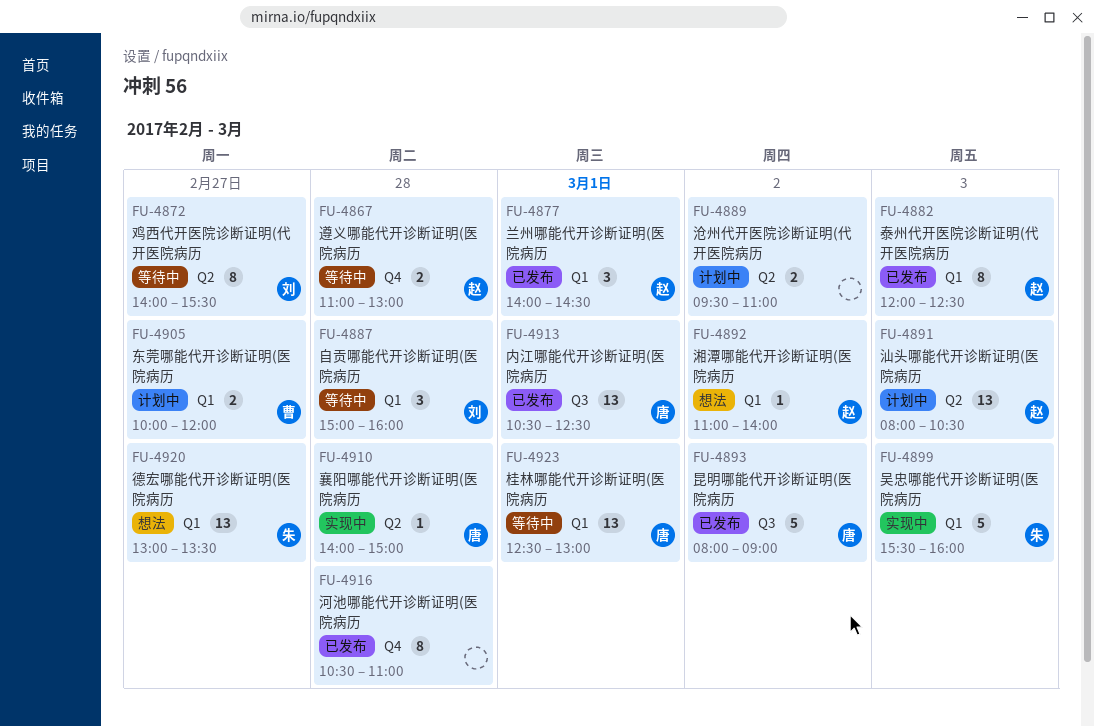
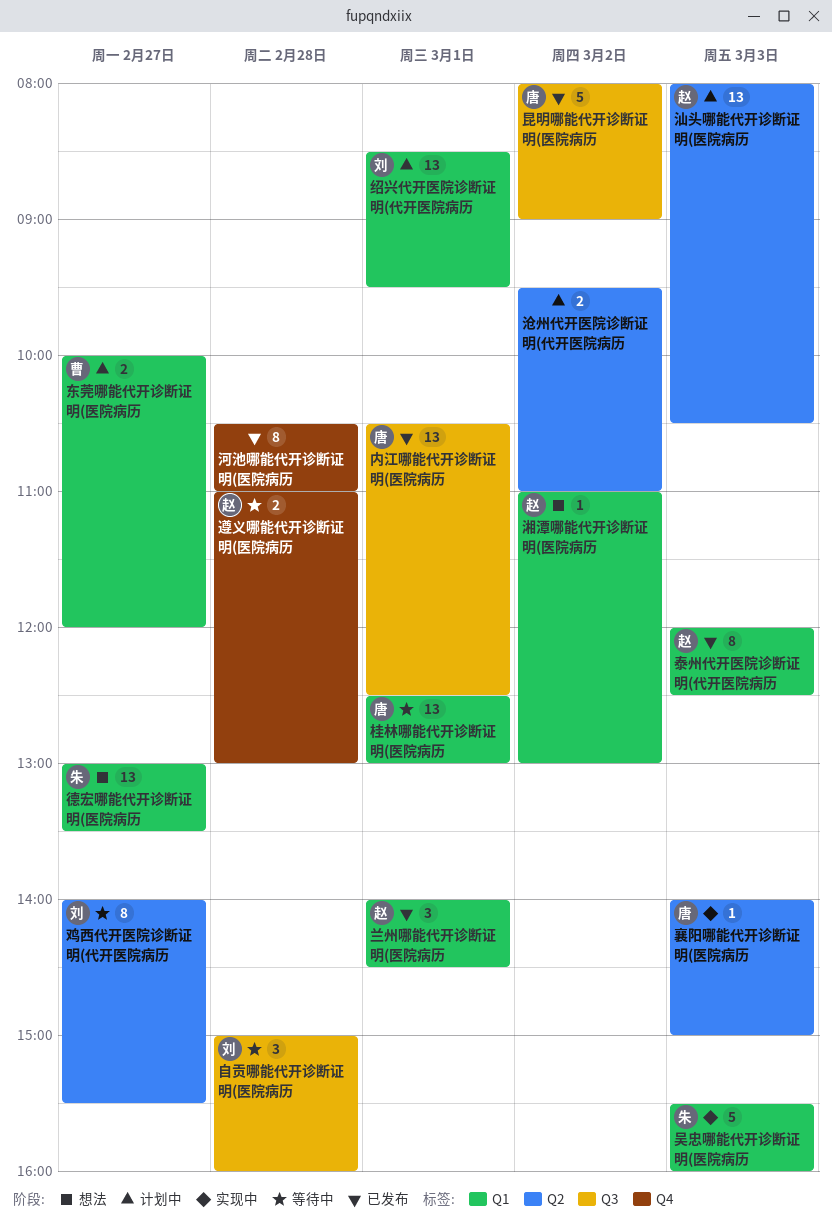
湘潭哪能代开诊断证明(医院病历, ends: 14:00 -> 13:00
绍兴代开医院诊断证明(代开医院病历: none -> present
自贡哪能代开诊断证明(医院病历, label: Q1 -> Q3
襄阳哪能代开诊断证明(医院病历, day: Feb 28 -> Mar 3

